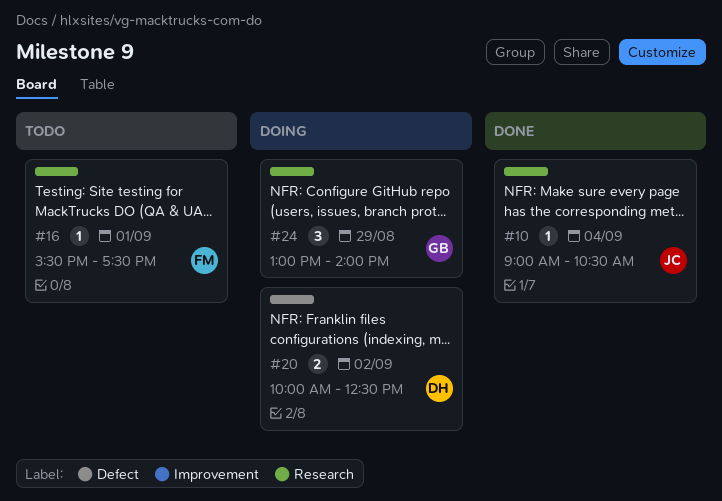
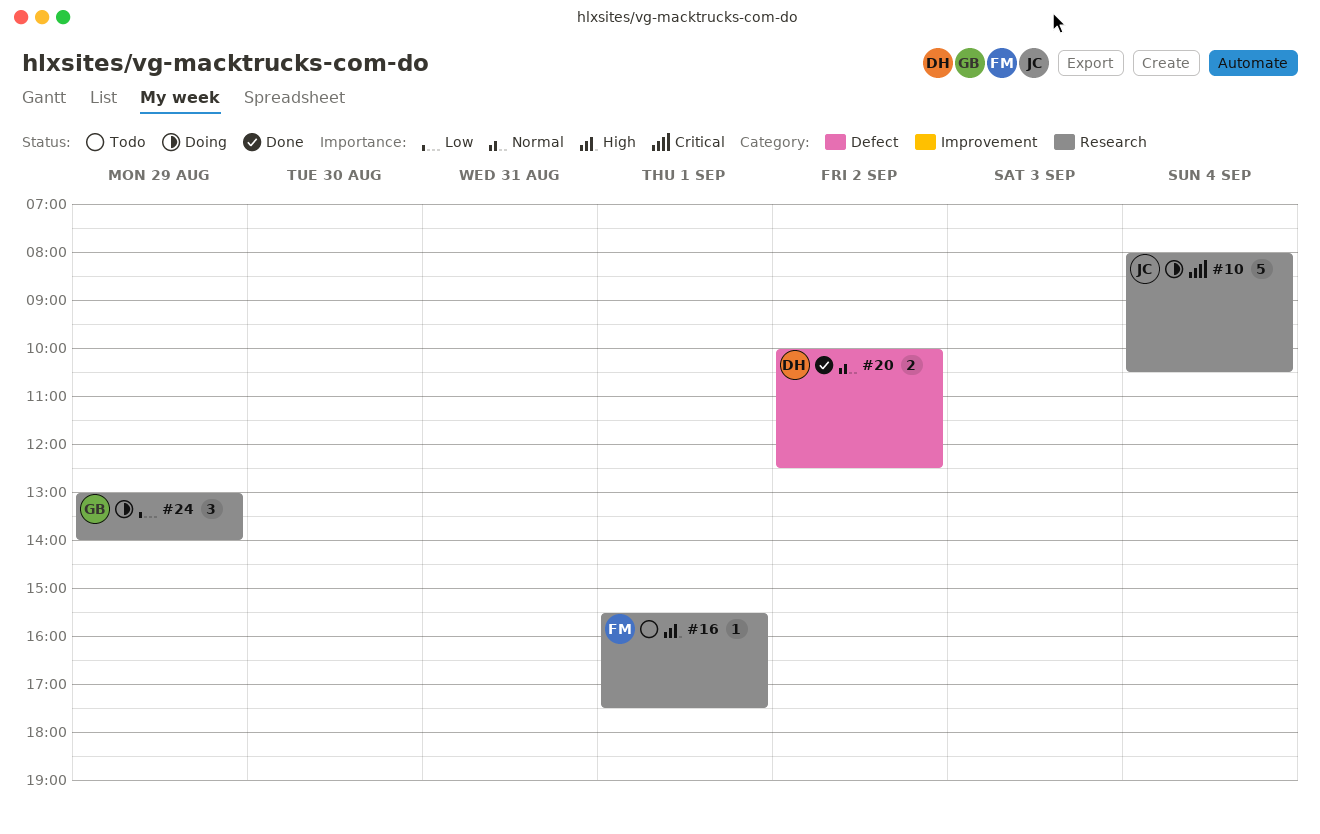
#10, status: Done -> Doing
#10, estimate: 1 -> 5
#10, begins: 09:00 -> 08:00
#20, status: Doing -> Done

